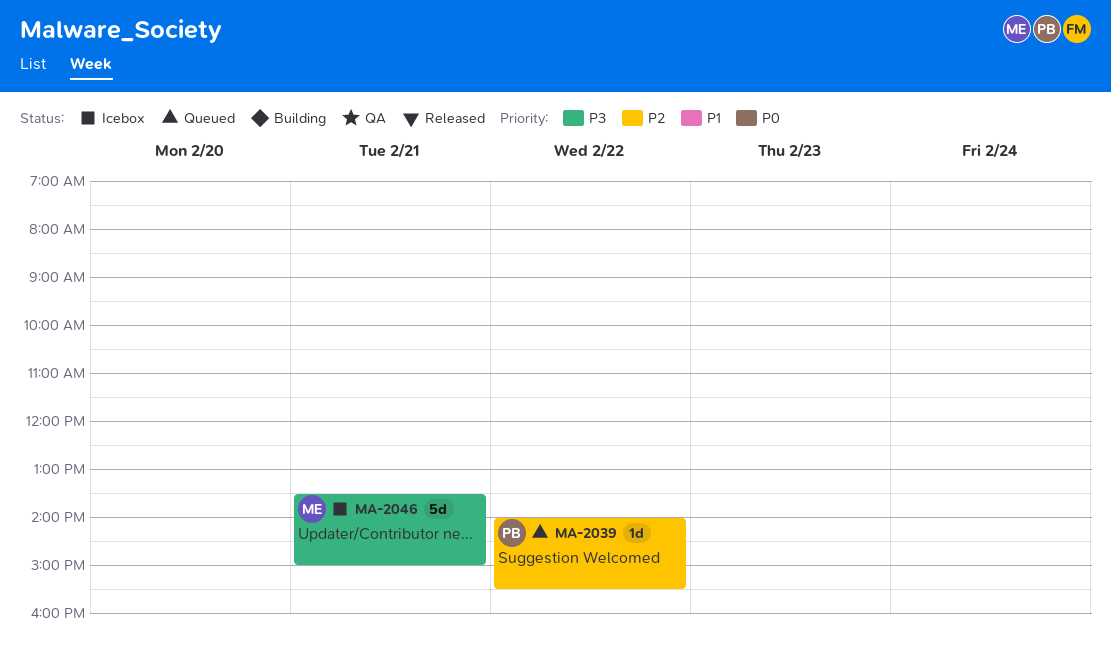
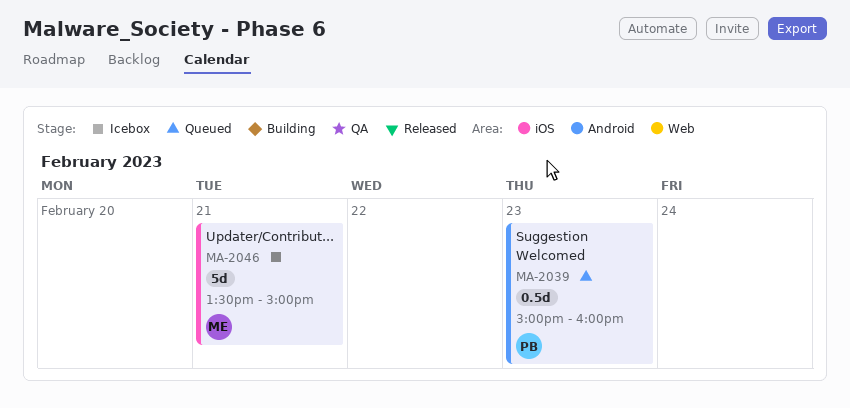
MA-2039, estimate: 1d -> 0.5d
MA-2039, day: Feb 22 -> Feb 23
MA-2039, begins: 14:00 -> 15:00
MA-2039, ends: 15:30 -> 16:00

